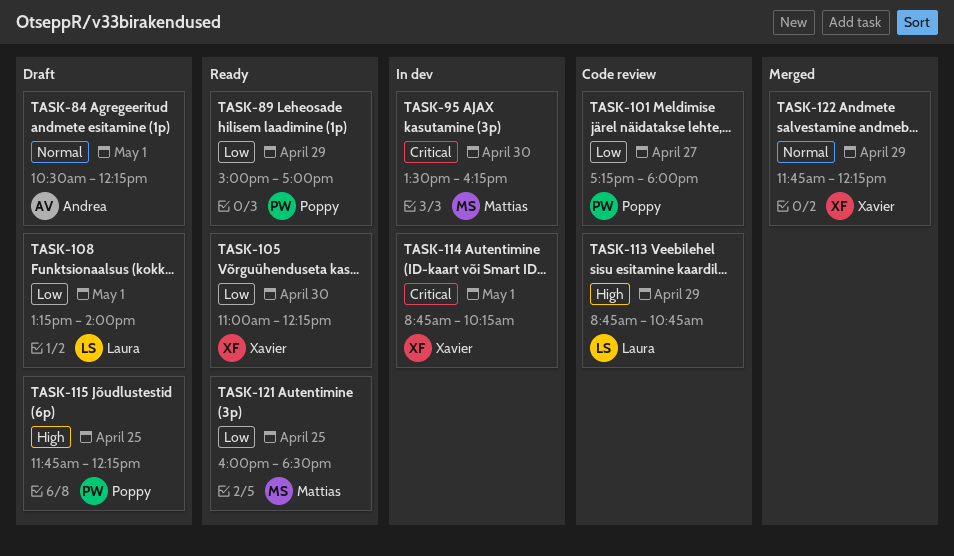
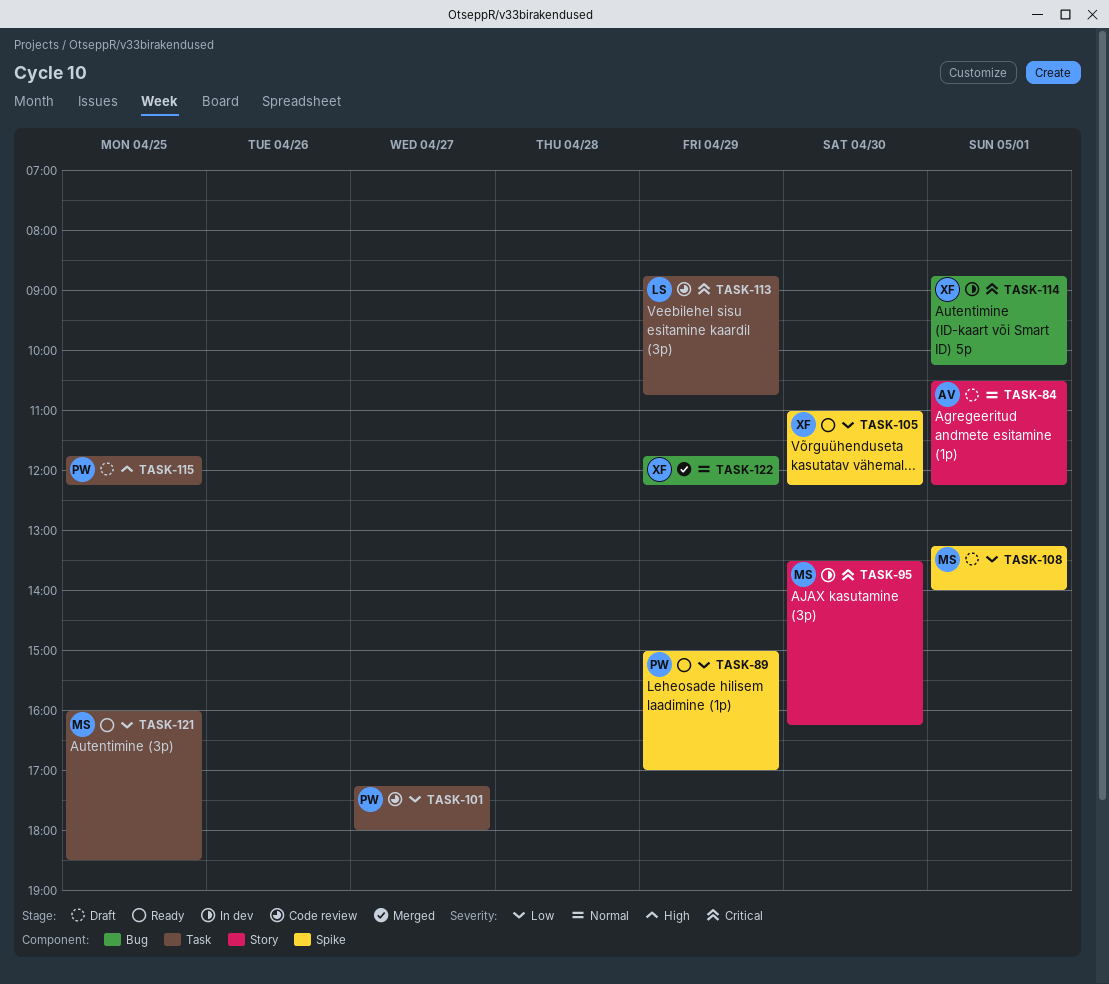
TASK-108, owner: Laura -> Mattias
TASK-113, priority: High -> Critical

